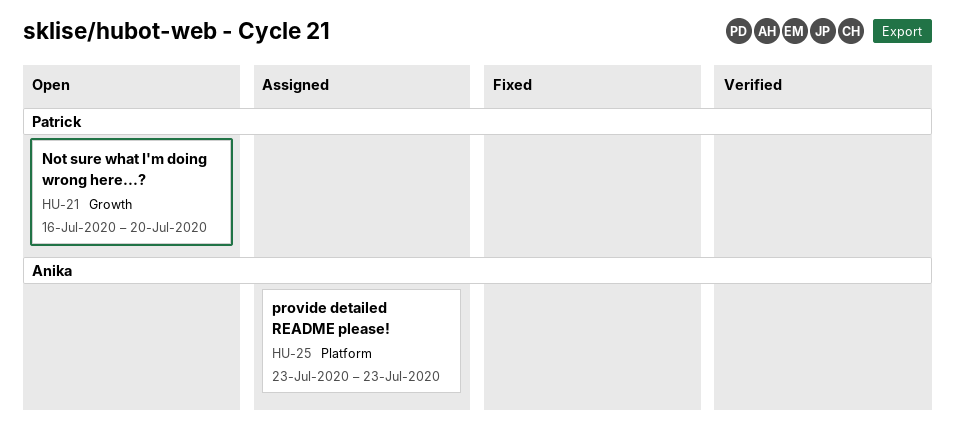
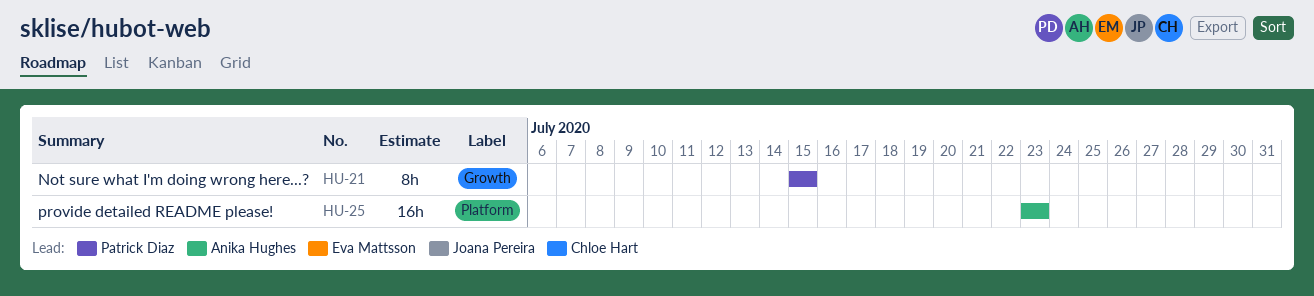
HU-21, start: Jul 16 -> Jul 15
HU-21, due: Jul 20 -> Jul 15

